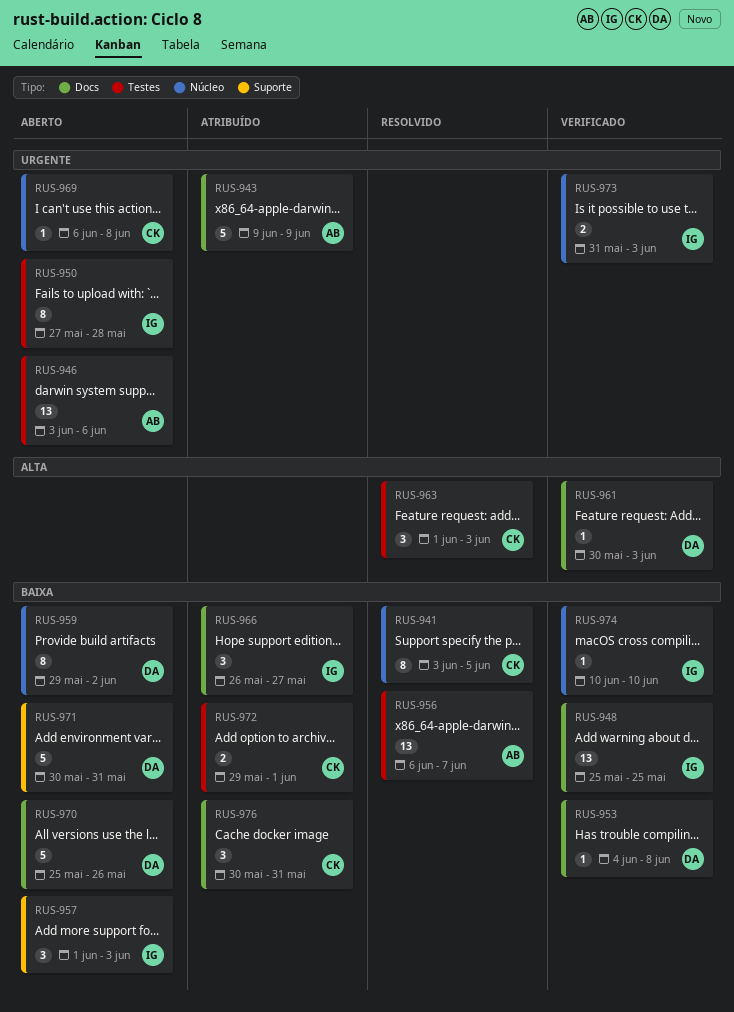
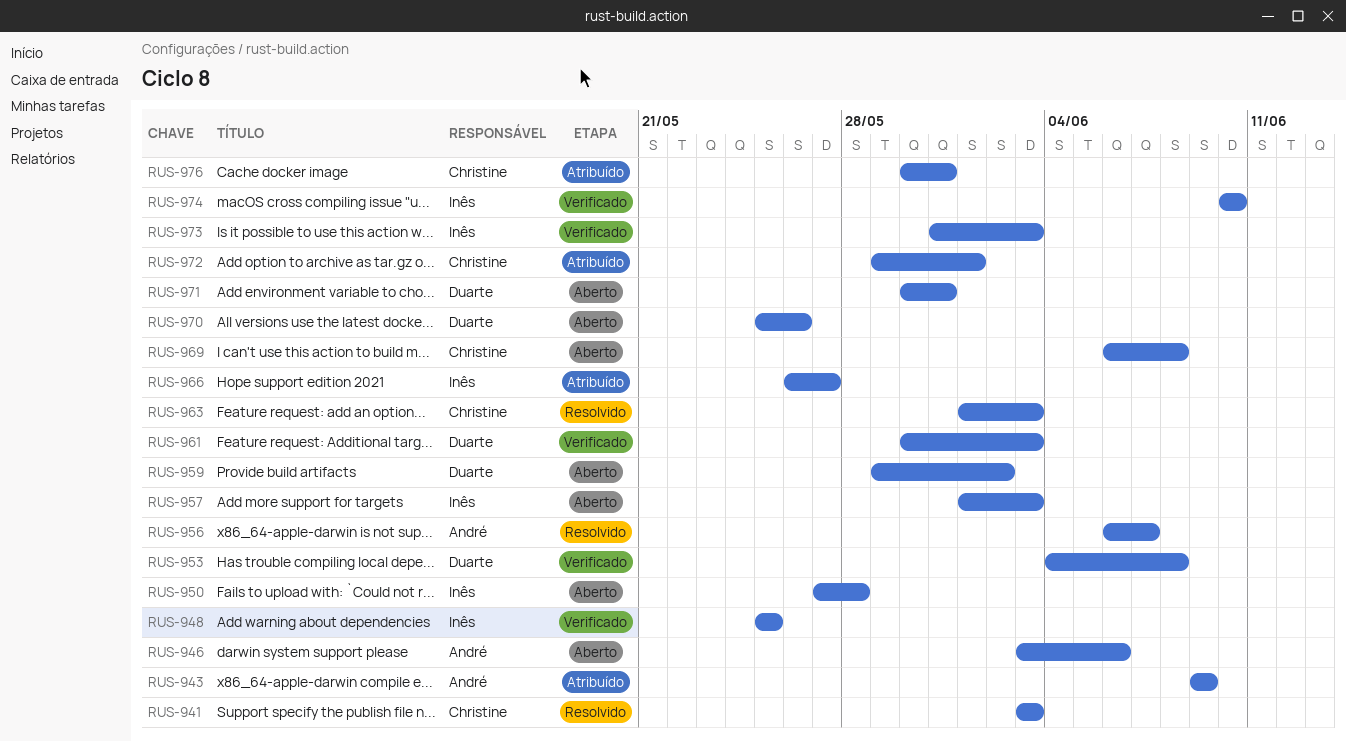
RUS-941, due: Jun 5 -> Jun 3

